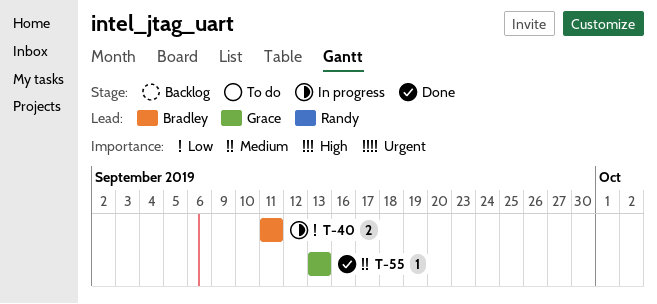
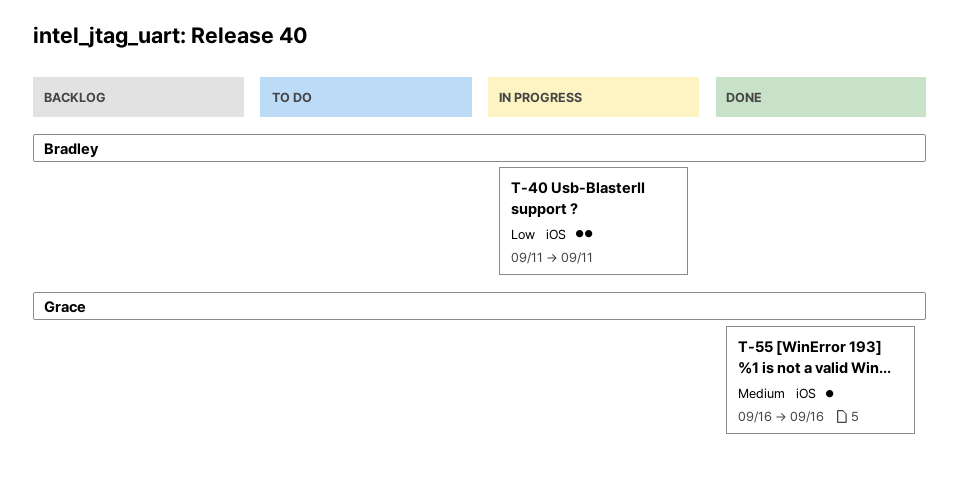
T-55, start: Sep 13 -> Sep 16
T-55, due: Sep 13 -> Sep 16

